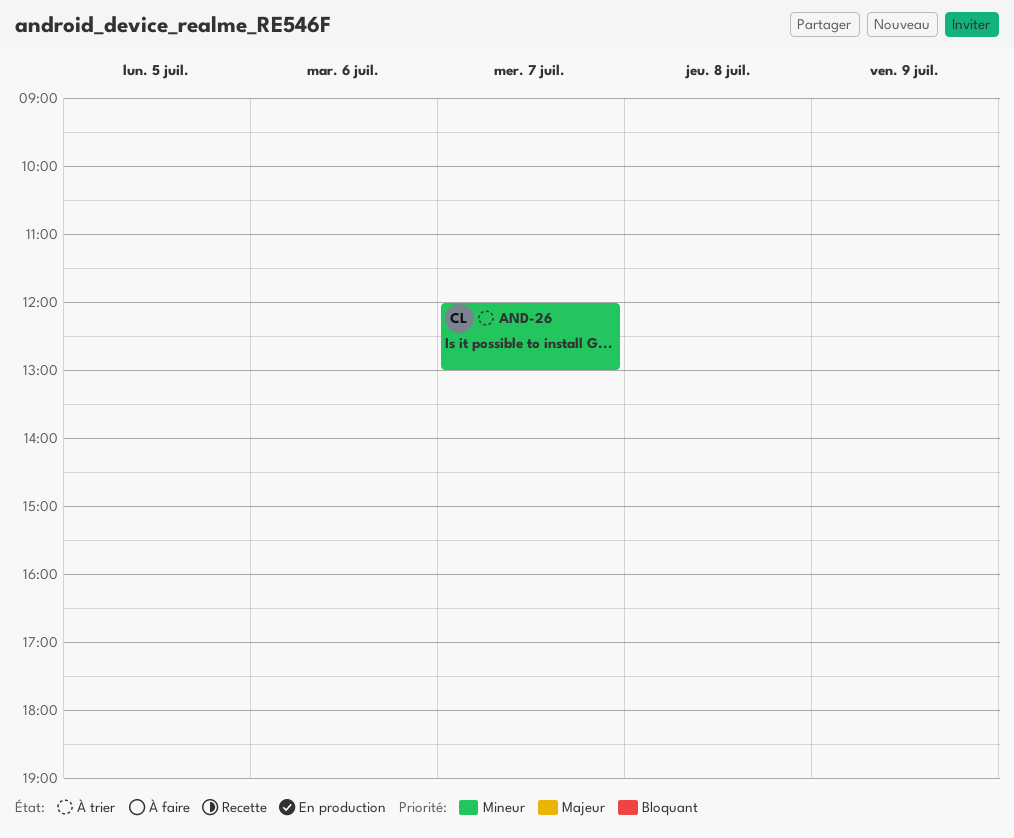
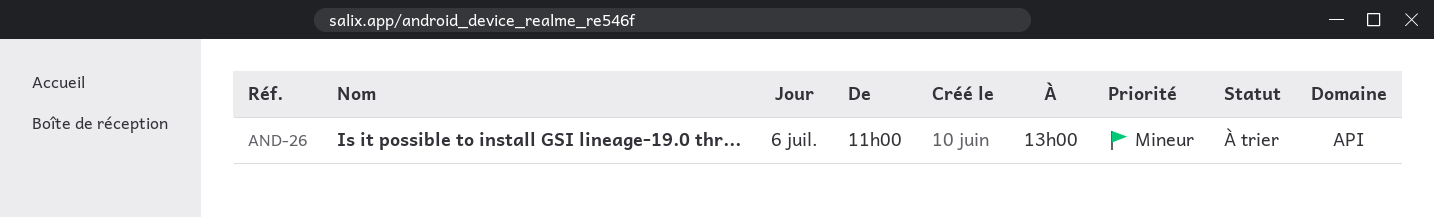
AND-26, day: Jul 7 -> Jul 6
AND-26, begins: 12:00 -> 11:00

